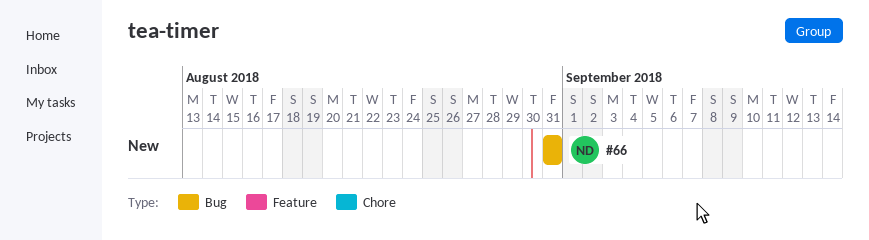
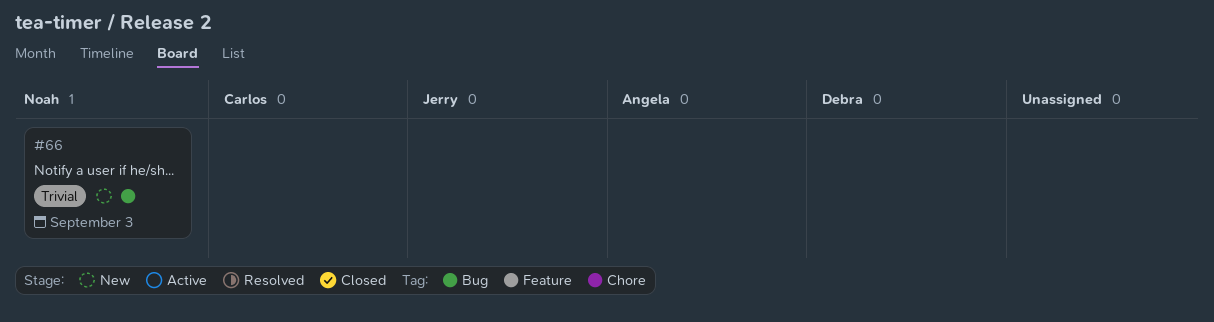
#66, due: Aug 31 -> Sep 3

